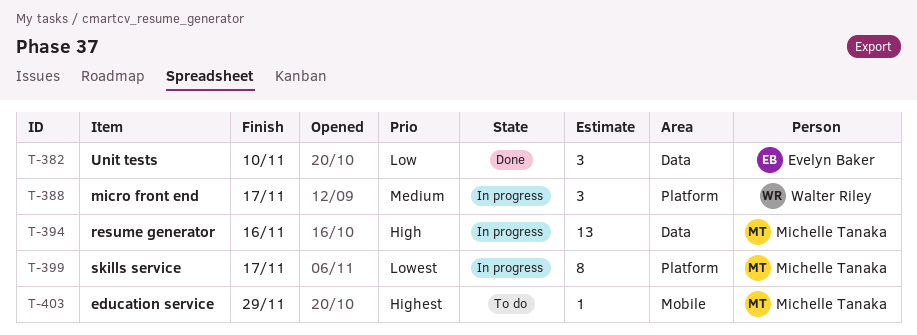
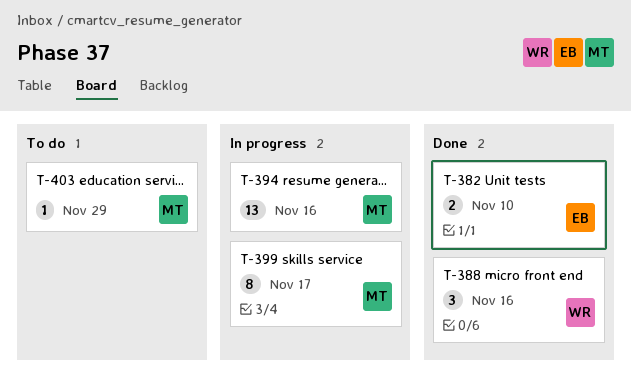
T-382, estimate: 3 -> 2
T-388, status: In progress -> Done
T-388, due: Nov 17 -> Nov 16

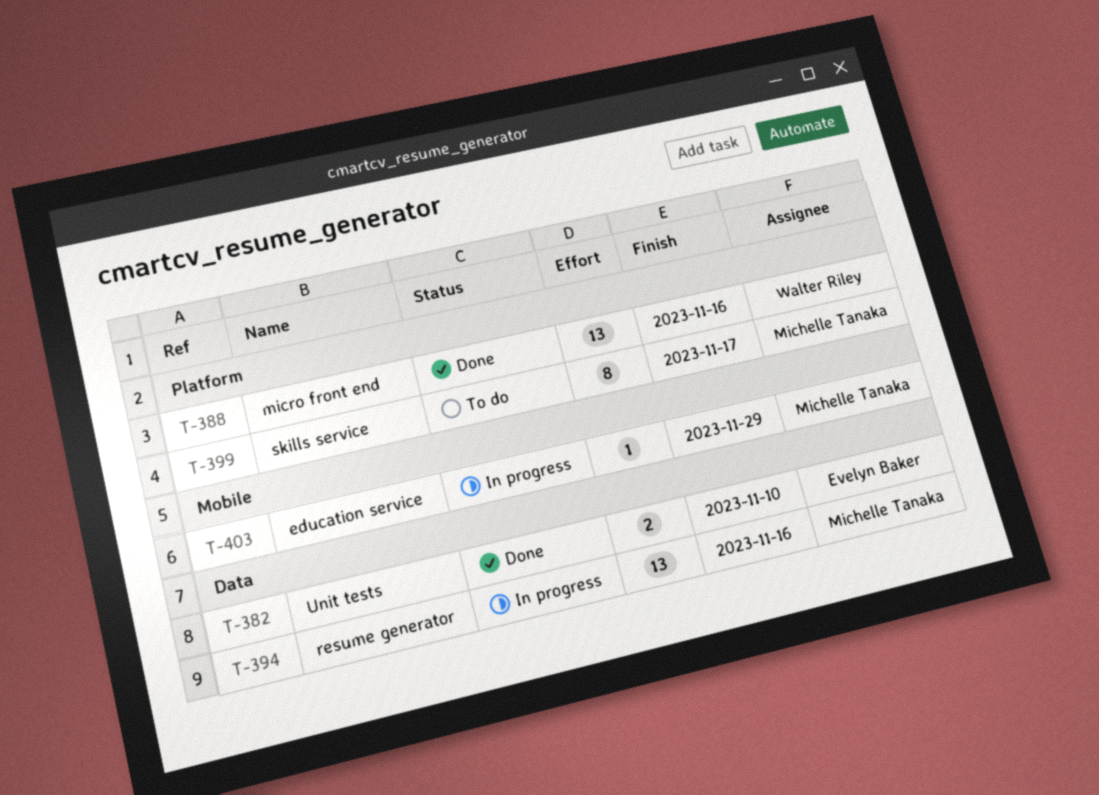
T-388, estimate: 3 -> 13
T-399, status: In progress -> To do
T-403, status: To do -> In progress

